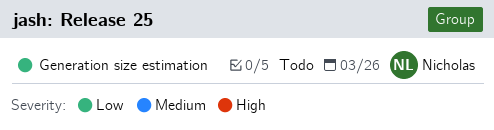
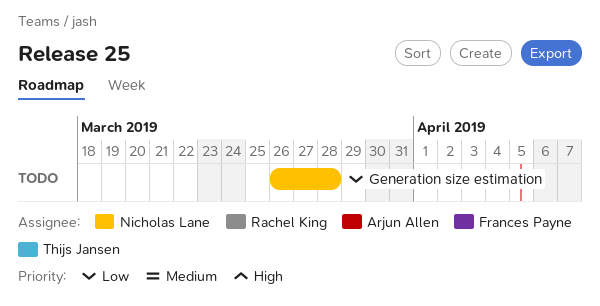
Generation size estimation, due: Mar 26 -> Mar 28

